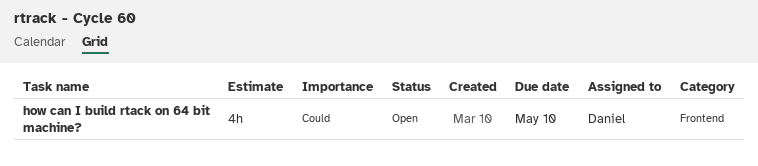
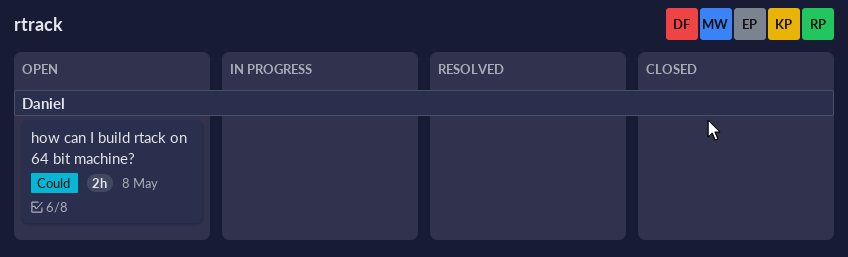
how can I build rtack on 64 bit machine?, estimate: 4h -> 2h
how can I build rtack on 64 bit machine?, due: May 10 -> May 8

